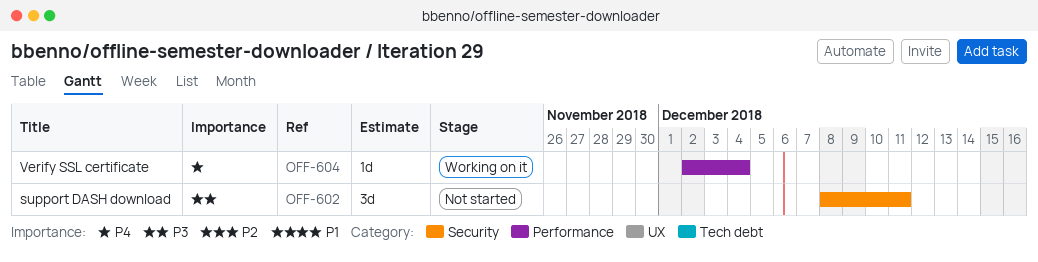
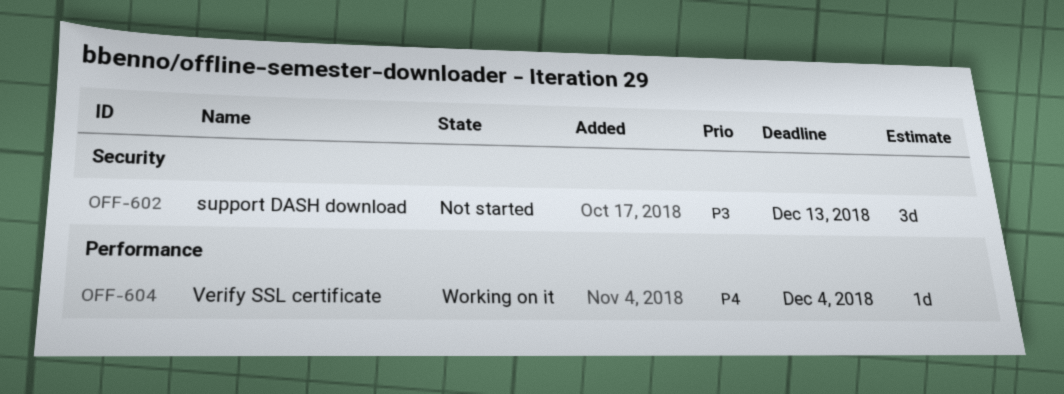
OFF-602, due: Dec 11 -> Dec 13

